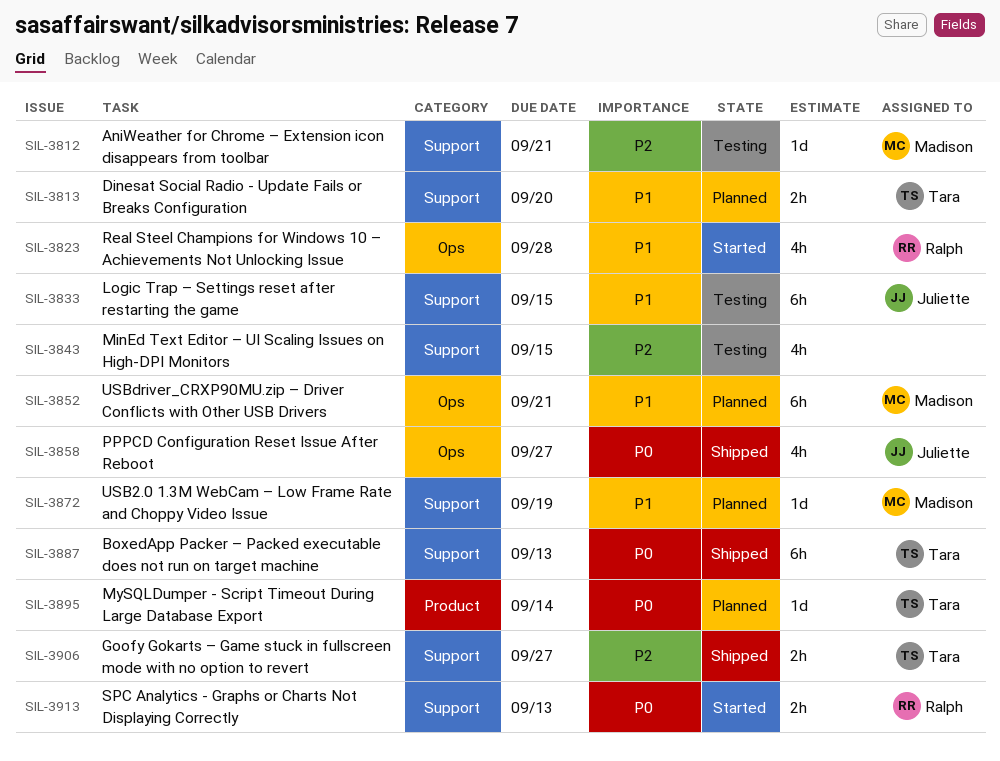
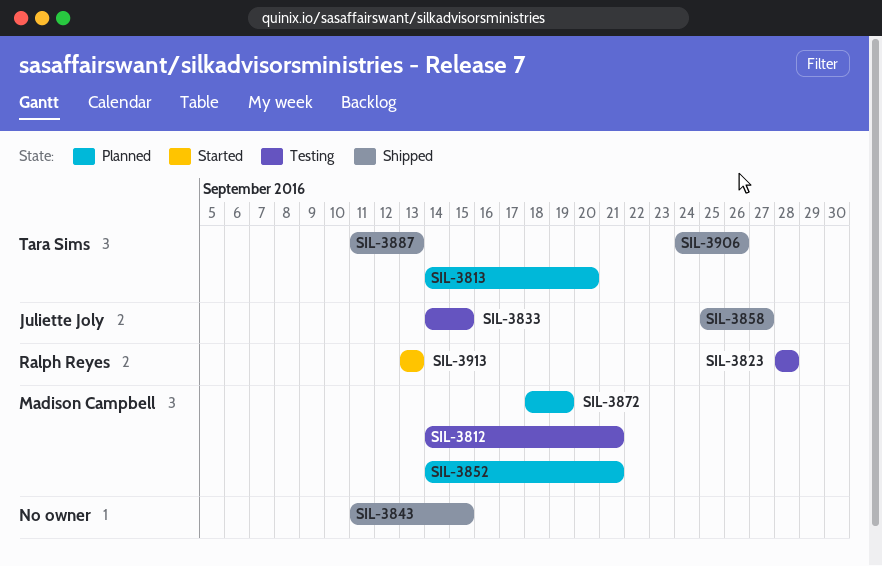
SIL-3823, status: Started -> Testing
SIL-3843, status: Testing -> Shipped
SIL-3895: present -> none
SIL-3906, due: Sep 27 -> Sep 26

